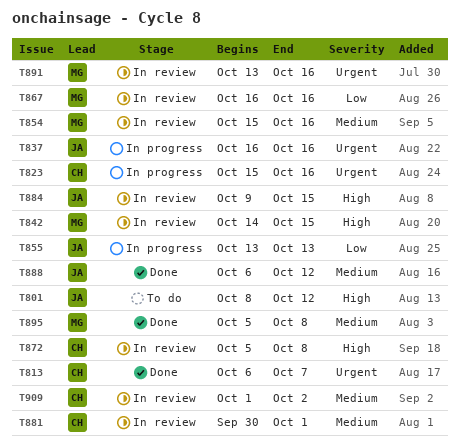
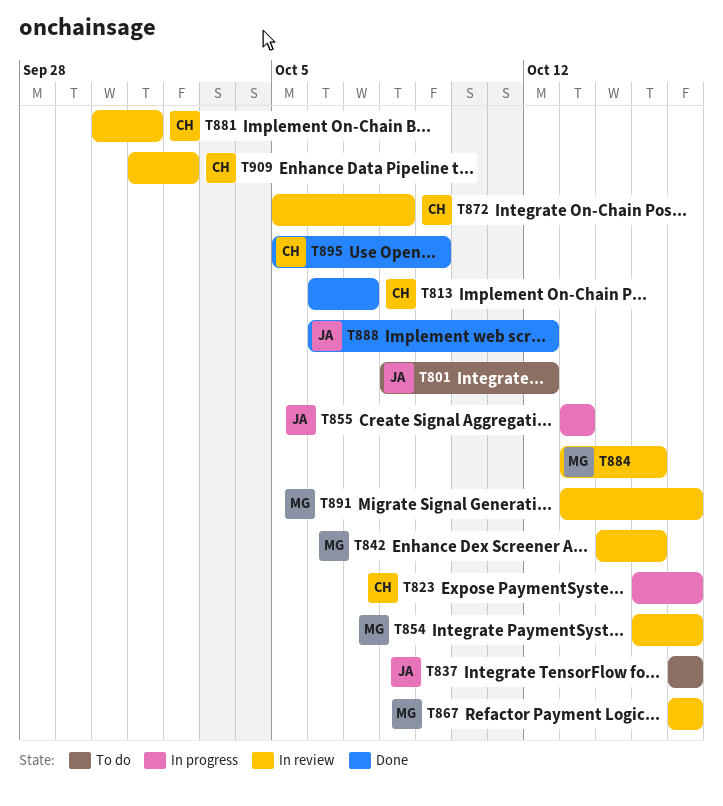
T837, status: In progress -> To do
T884, owner: JA -> MG
T884, start: Oct 9 -> Oct 13
T895, owner: MG -> CH
T895, due: Oct 8 -> Oct 9

